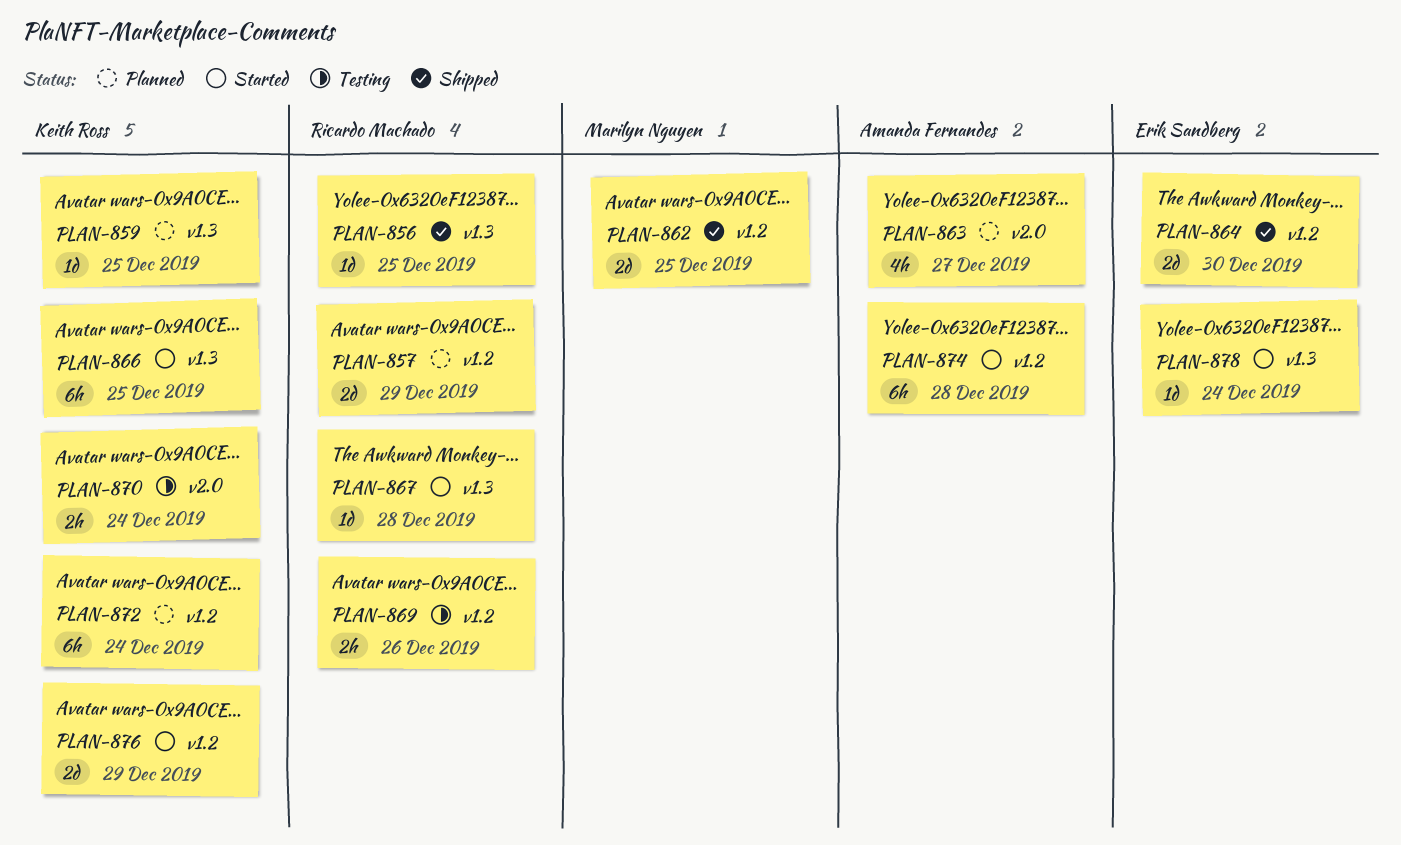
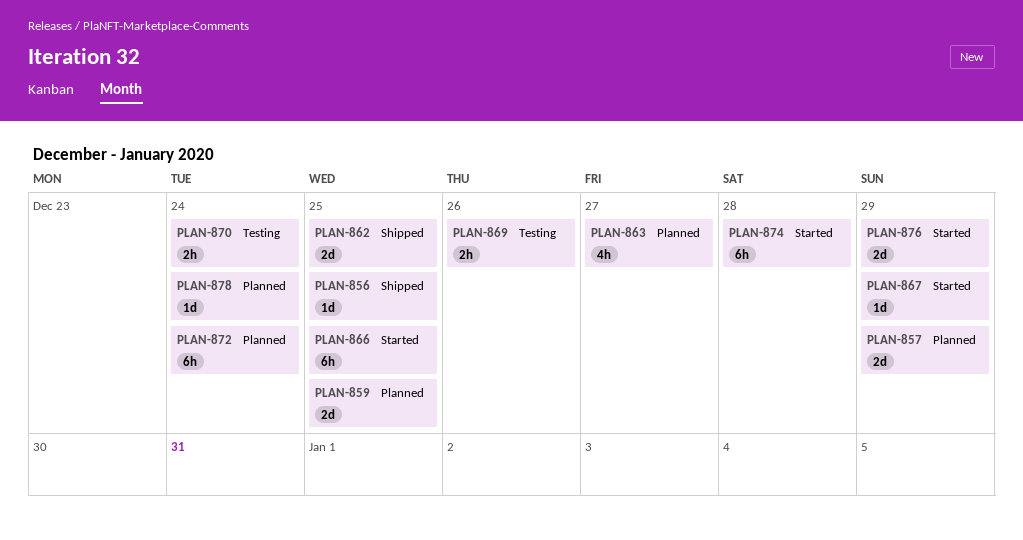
PLAN-859, estimate: 1d -> 2d
PLAN-864: present -> none
PLAN-867, due: Dec 28 -> Dec 29
PLAN-878, status: Started -> Planned

